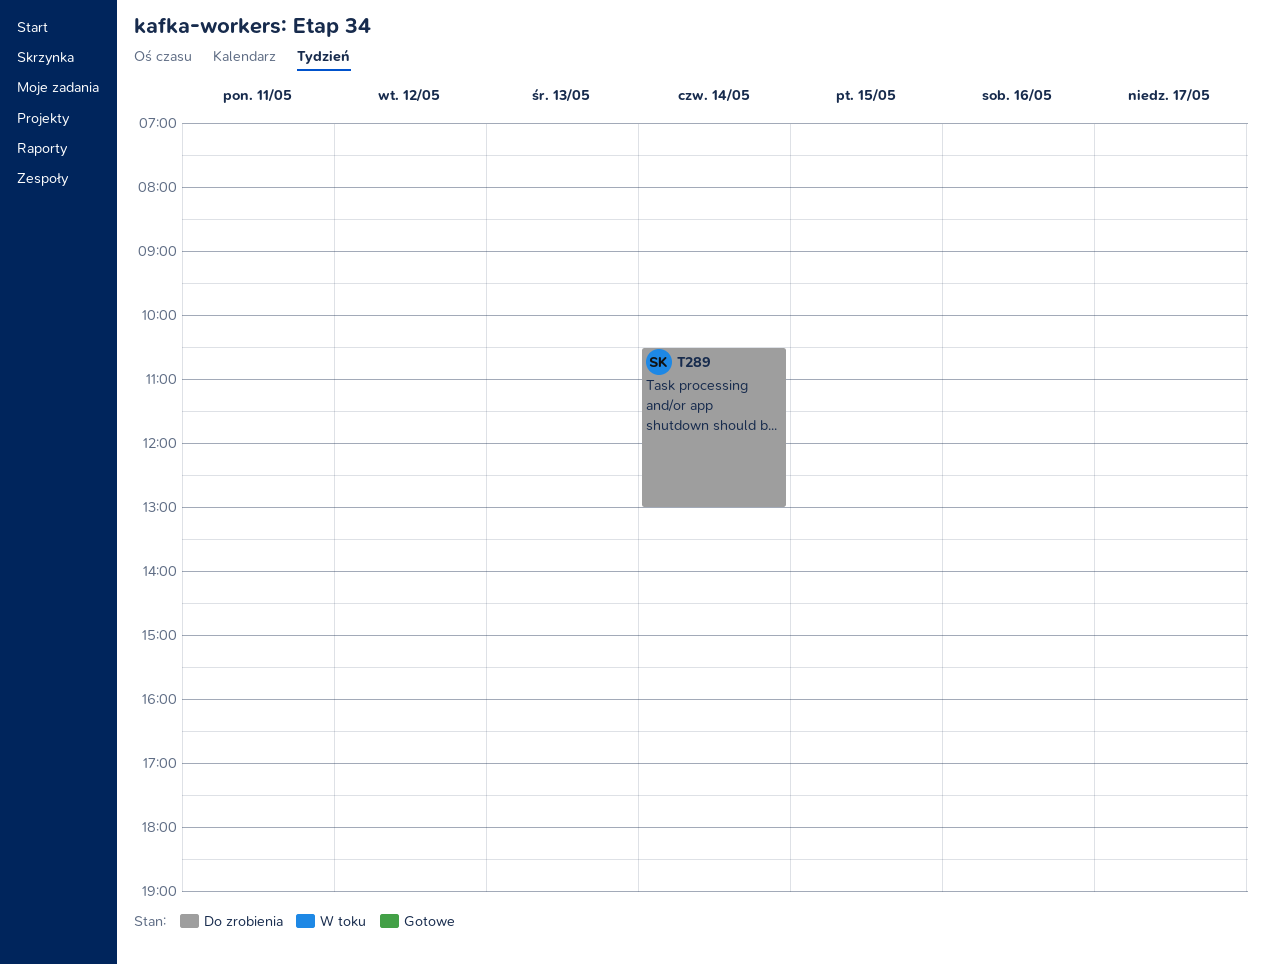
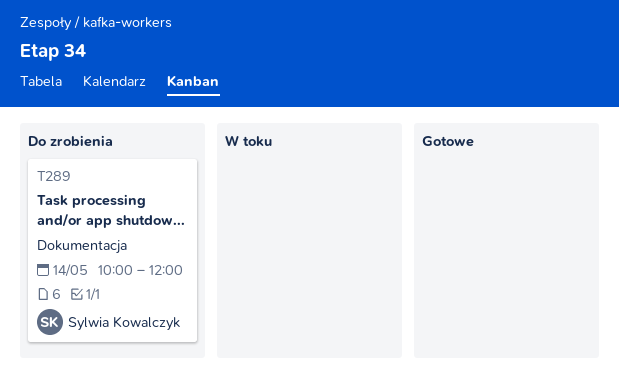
T289, begins: 10:30 -> 10:00
T289, ends: 13:00 -> 12:00

